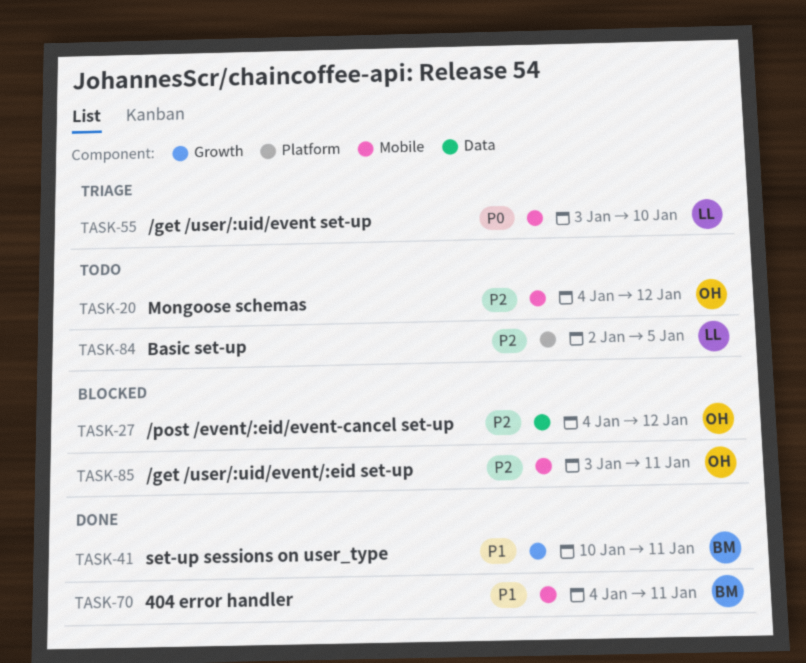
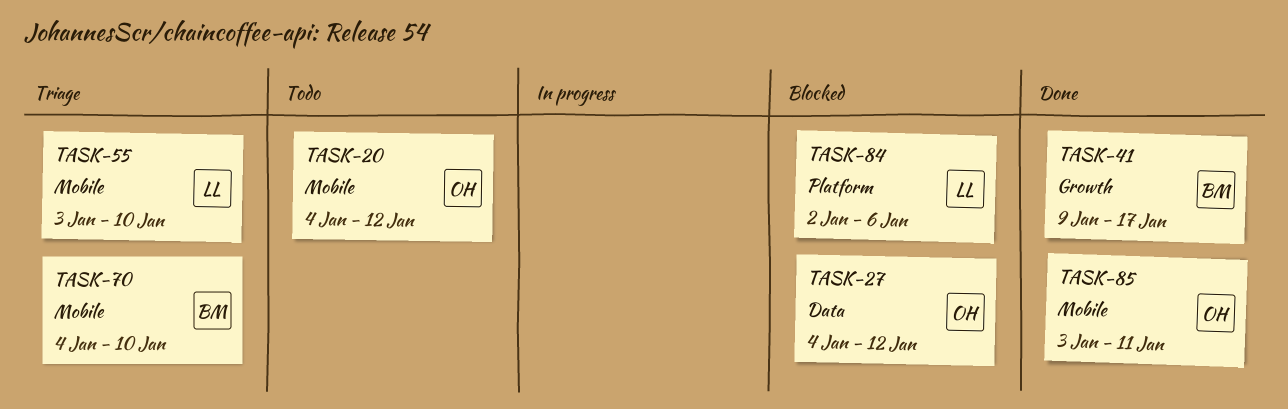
TASK-41, start: Jan 10 -> Jan 9
TASK-41, due: Jan 11 -> Jan 17
TASK-70, status: Done -> Triage
TASK-70, due: Jan 11 -> Jan 10
TASK-84, status: Todo -> Blocked
TASK-84, due: Jan 5 -> Jan 6
TASK-85, status: Blocked -> Done

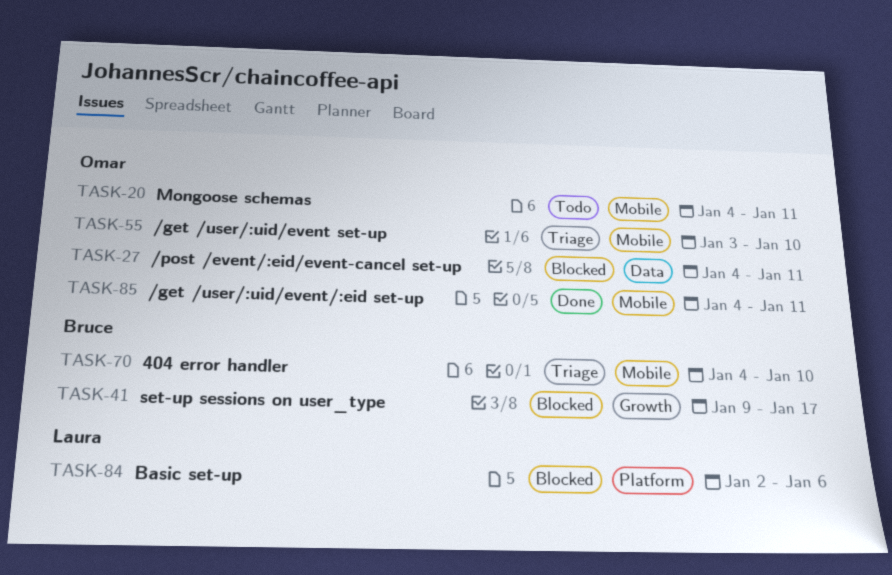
TASK-20, due: Jan 12 -> Jan 11
TASK-27, due: Jan 12 -> Jan 11
TASK-41, status: Done -> Blocked
TASK-55, owner: Laura -> Omar
TASK-85, start: Jan 3 -> Jan 4

